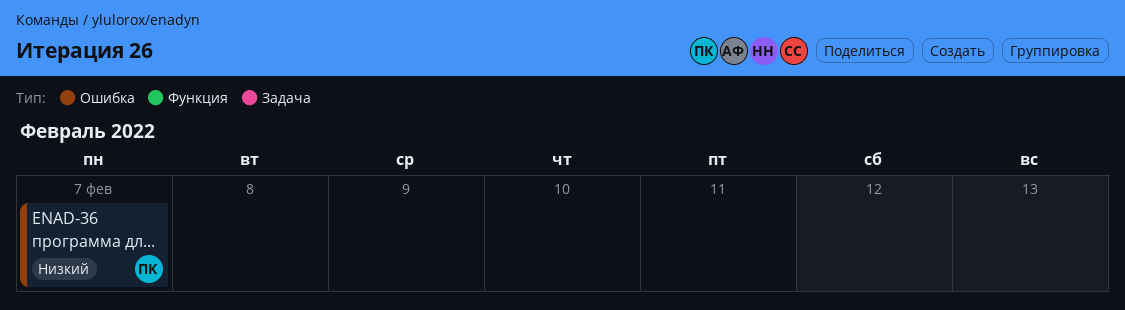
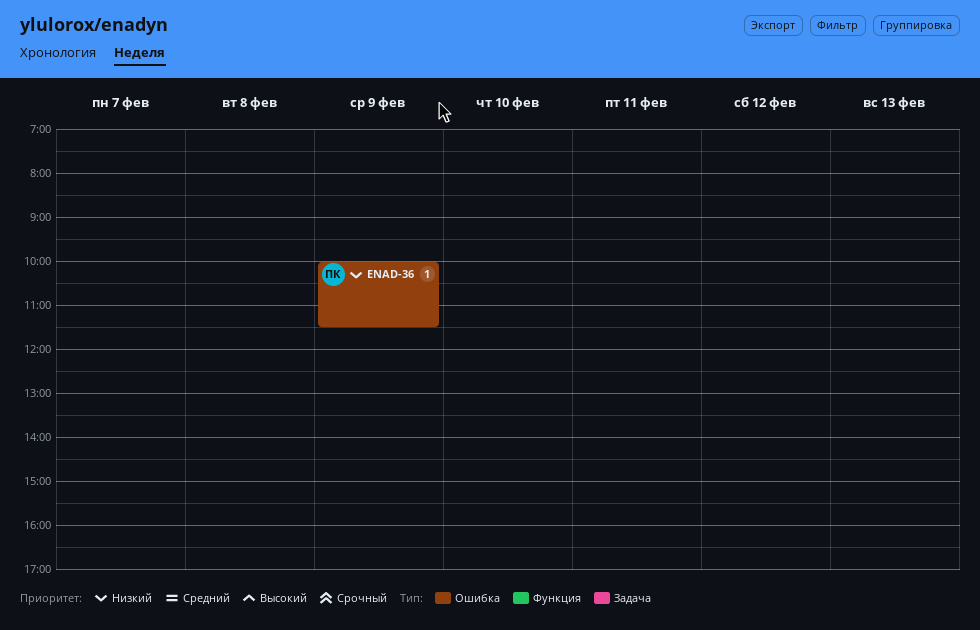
ENAD-36, day: Feb 7 -> Feb 9

